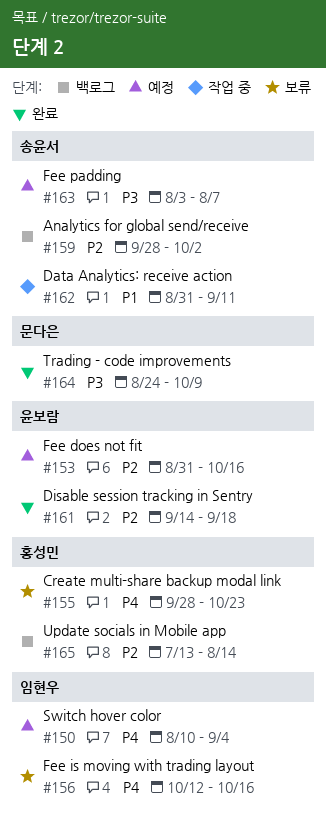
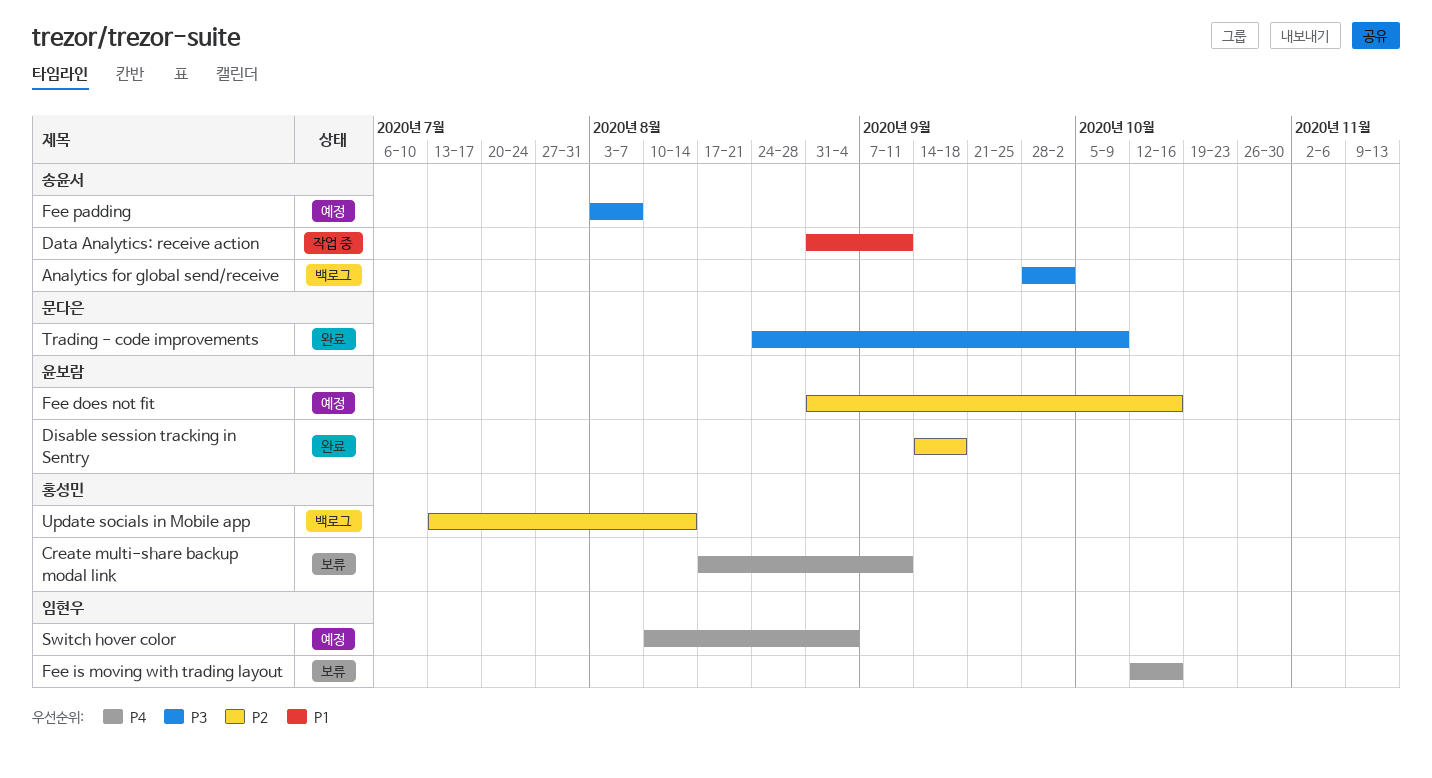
Analytics for global send/receive, priority: P2 -> P3
Create multi-share backup modal link, start: Sep 28 -> Aug 17
Create multi-share backup modal link, due: Oct 23 -> Sep 11

